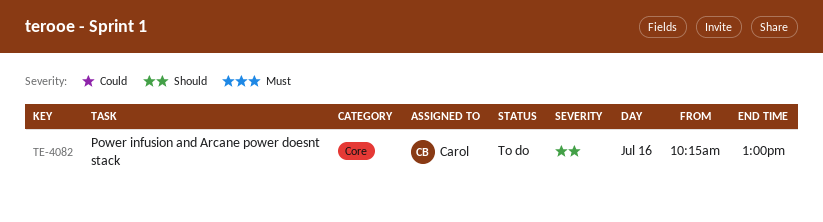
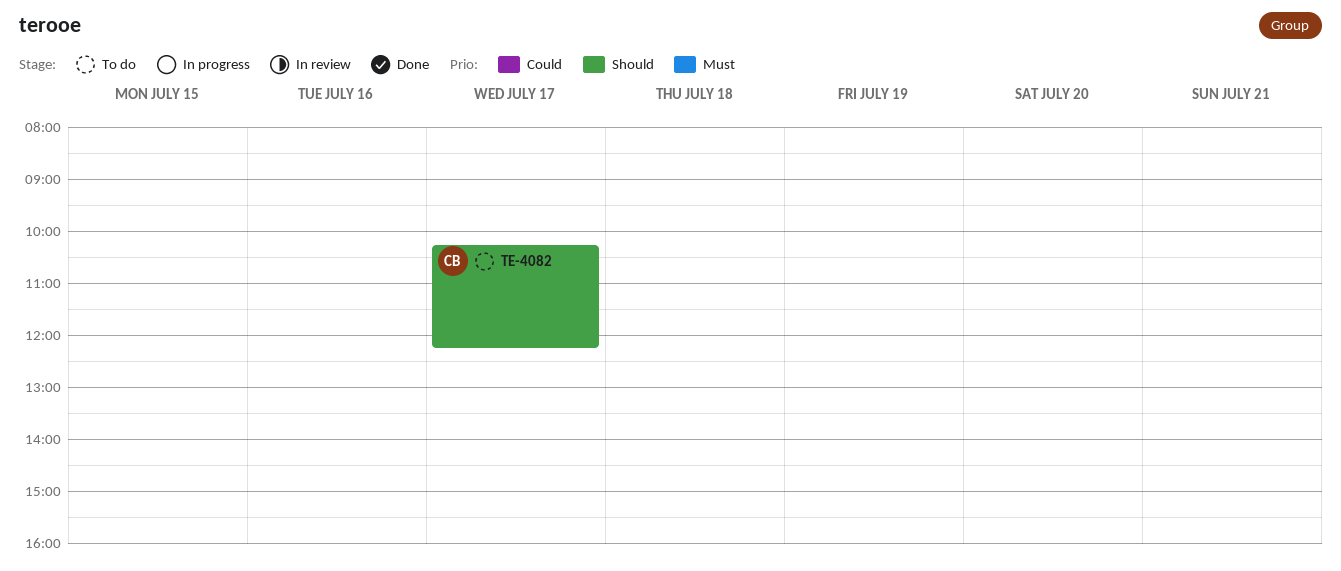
TE-4082, day: Jul 16 -> Jul 17
TE-4082, ends: 13:00 -> 12:15

